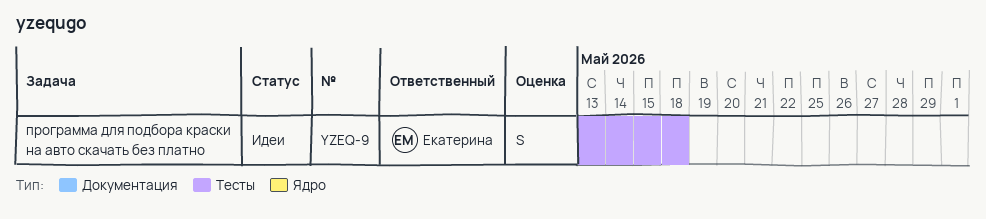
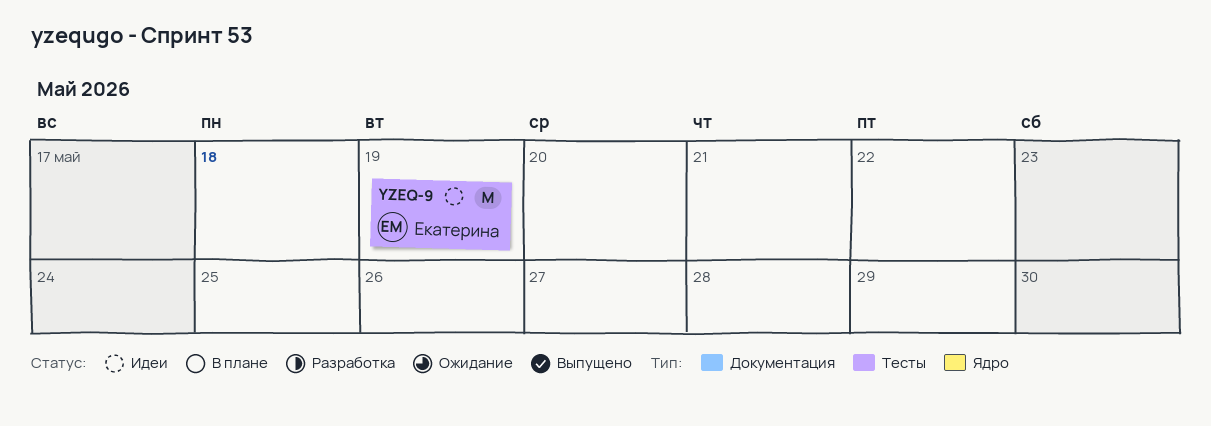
YZEQ-9, estimate: S -> M
YZEQ-9, due: May 18 -> May 19

